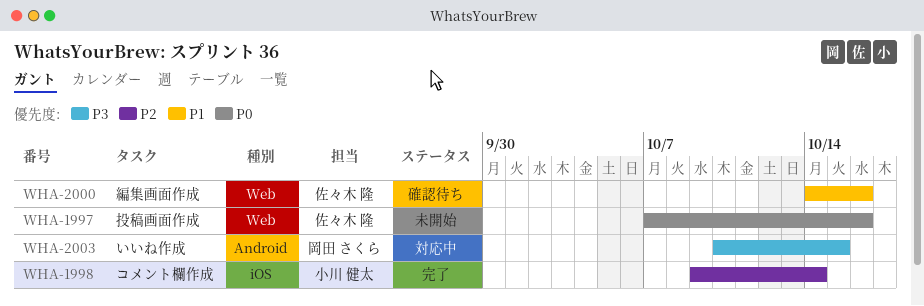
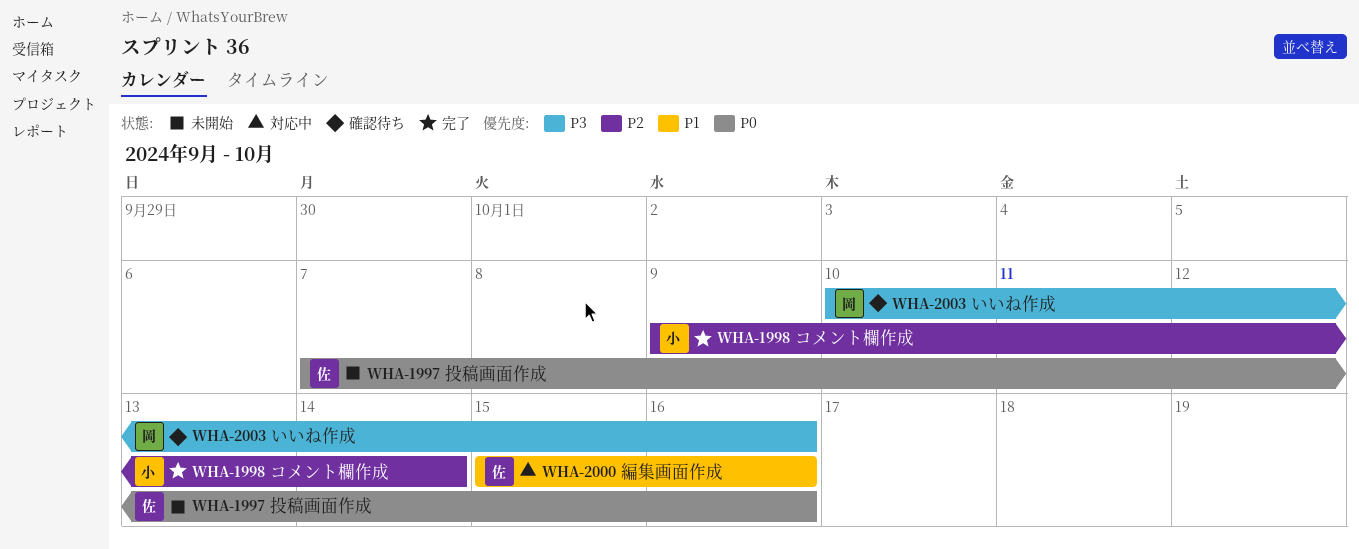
WHA-2000, status: 確認待ち -> 対応中
WHA-2000, start: Oct 14 -> Oct 15
WHA-2003, status: 対応中 -> 確認待ち
WHA-2003, due: Oct 15 -> Oct 16

